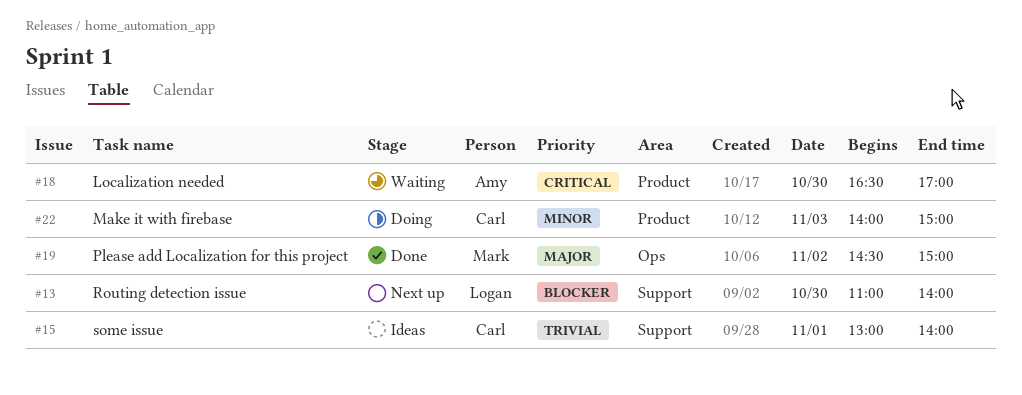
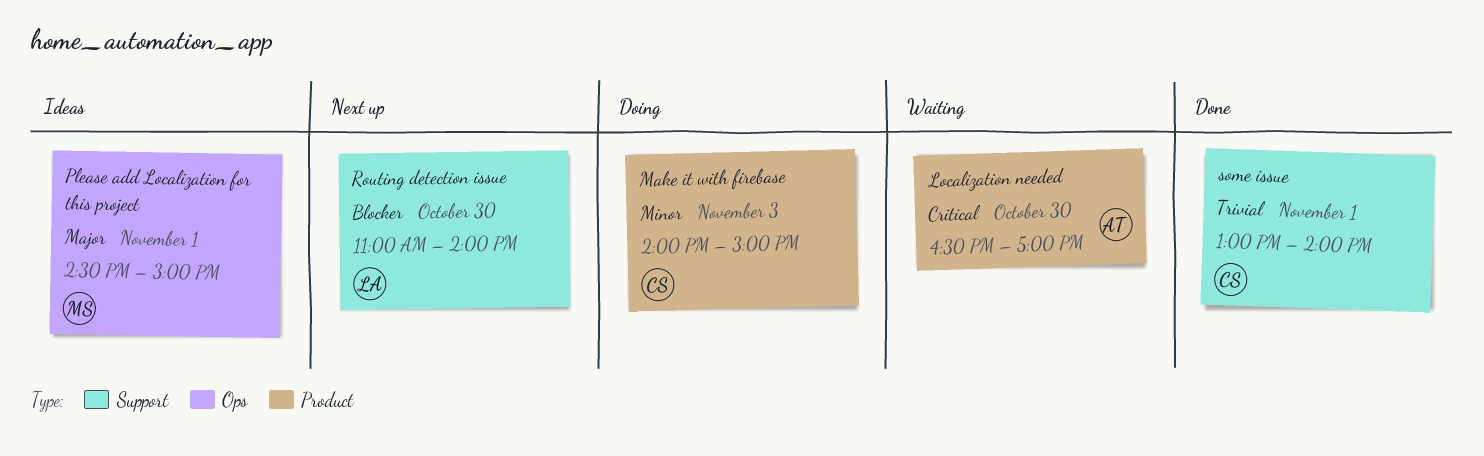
Please add Localization for this project, status: Done -> Ideas
Please add Localization for this project, day: Nov 2 -> Nov 1
some issue, status: Ideas -> Done

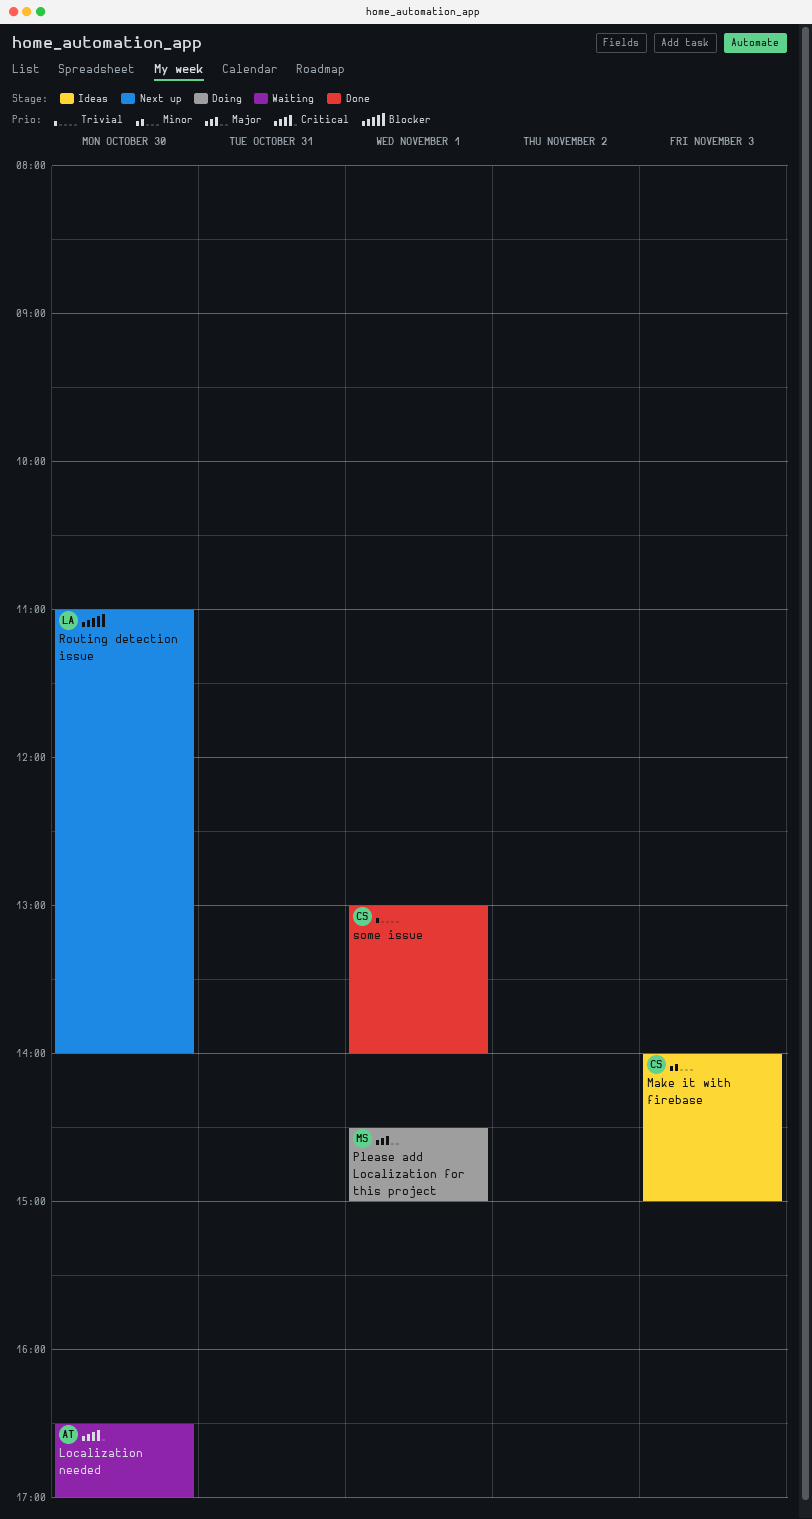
Make it with firebase, status: Doing -> Ideas
Please add Localization for this project, status: Ideas -> Doing

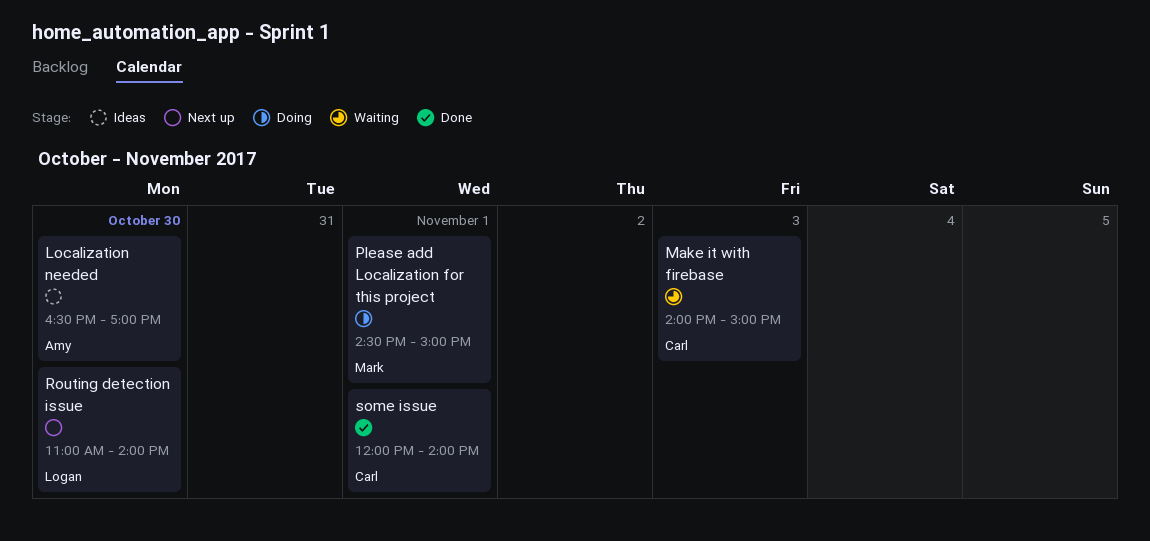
Localization needed, status: Waiting -> Ideas
Make it with firebase, status: Ideas -> Waiting
some issue, begins: 13:00 -> 12:00

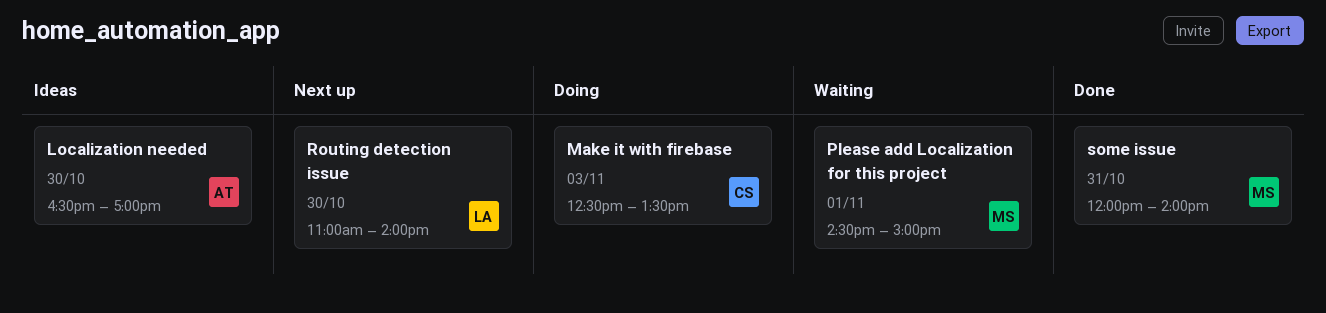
Make it with firebase, status: Waiting -> Doing
Make it with firebase, begins: 14:00 -> 12:30
Make it with firebase, ends: 15:00 -> 13:30
Please add Localization for this project, status: Doing -> Waiting
some issue, owner: Carl -> Mark
some issue, day: Nov 1 -> Oct 31

